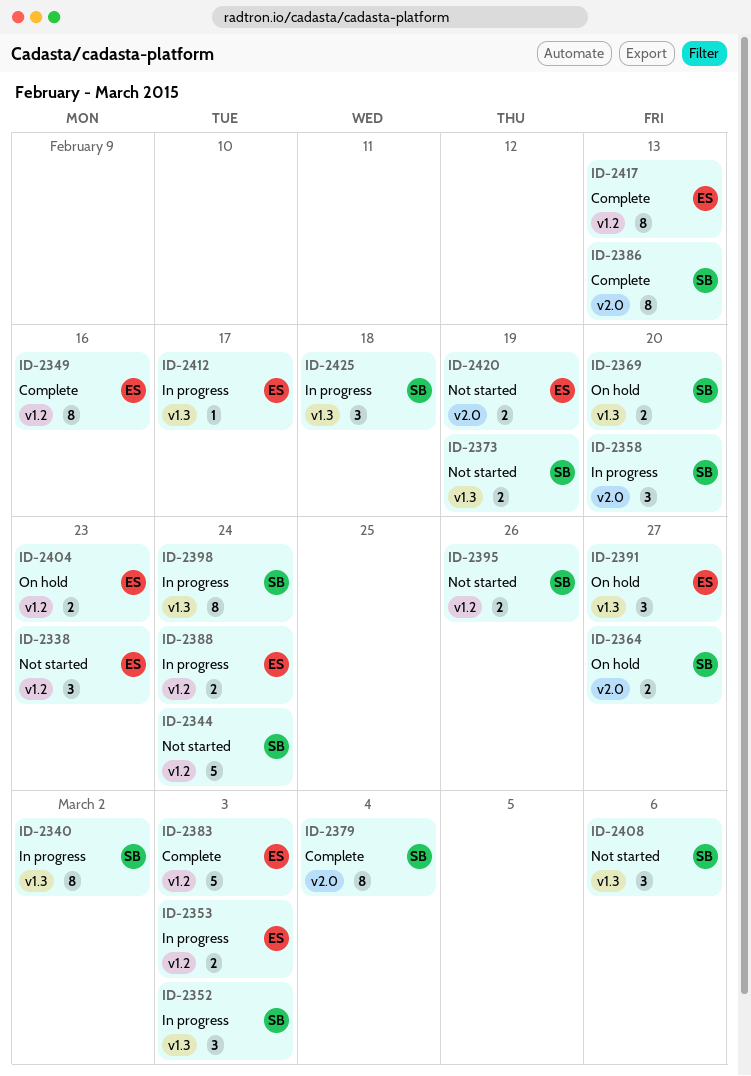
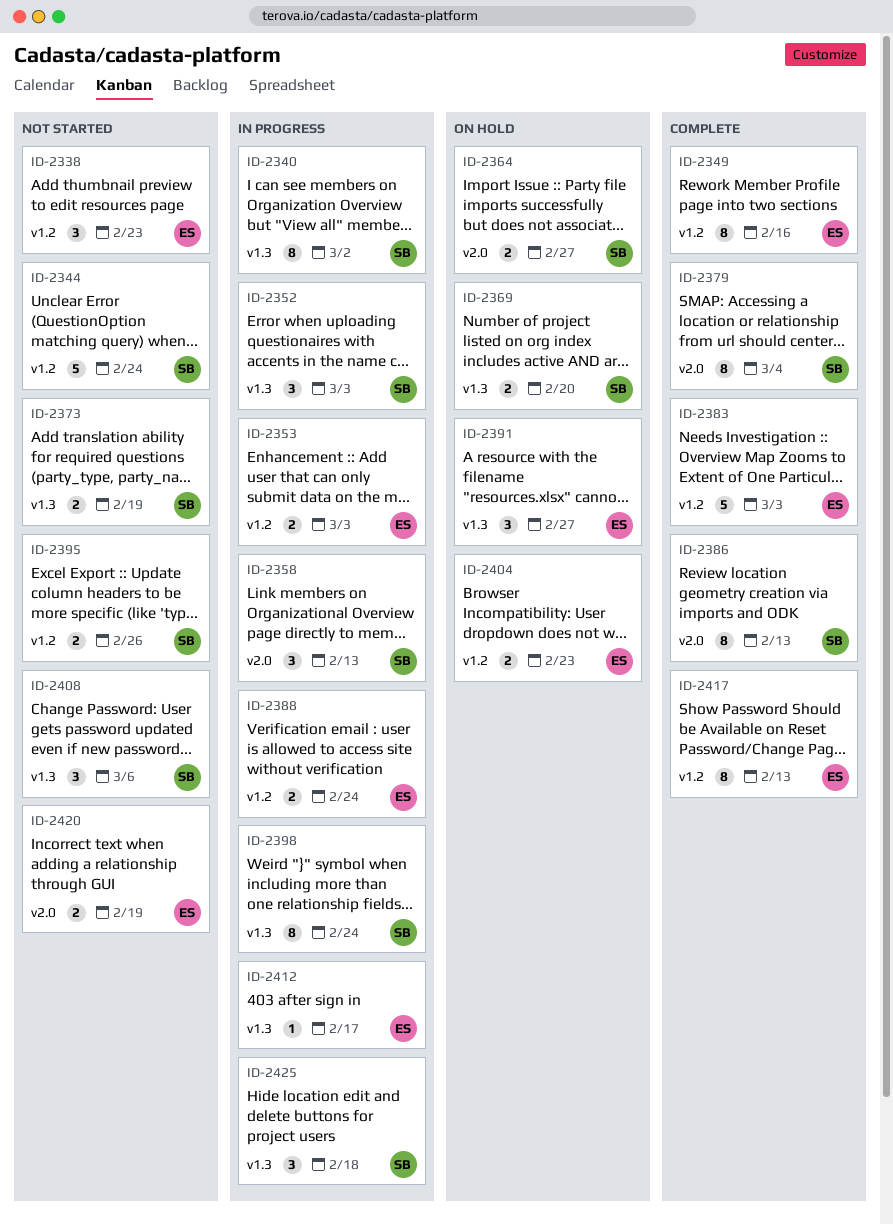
ID-2358, due: Feb 20 -> Feb 13

